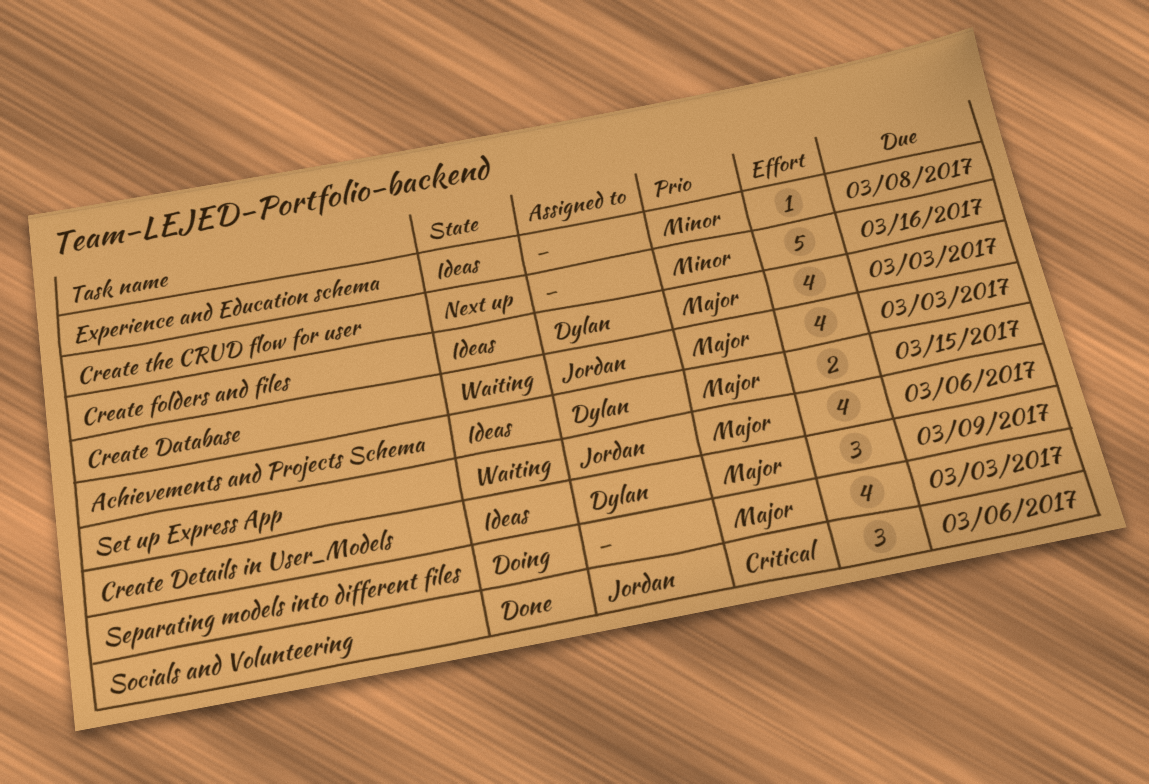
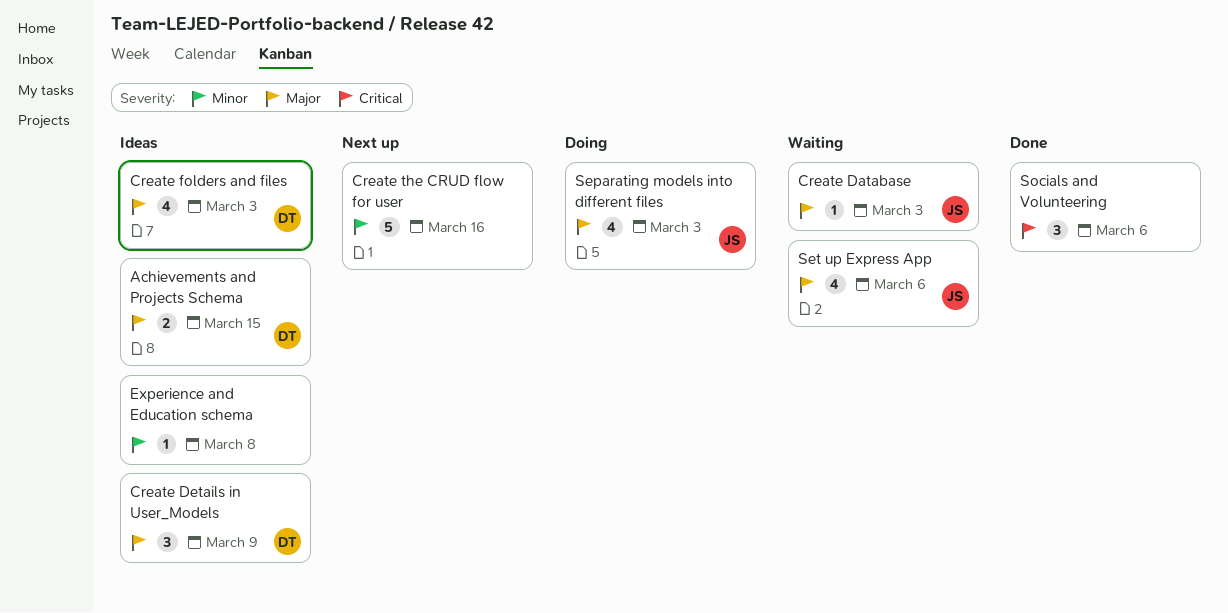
Create Database, estimate: 4 -> 1
Separating models into different files, owner: none -> Jordan
Socials and Volunteering, owner: Jordan -> none

